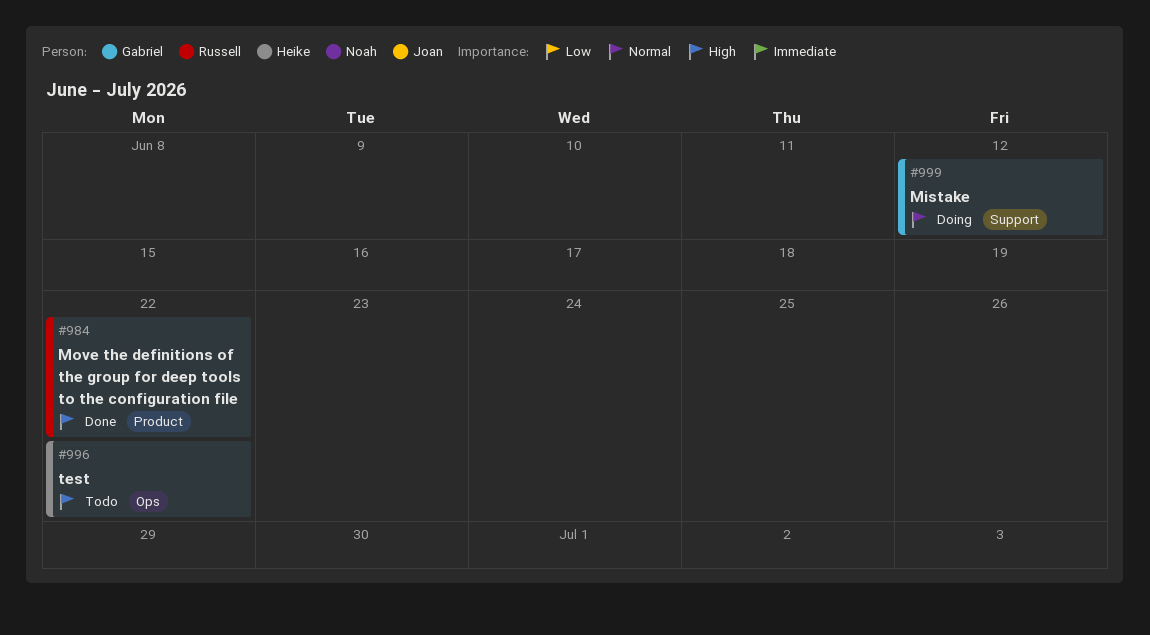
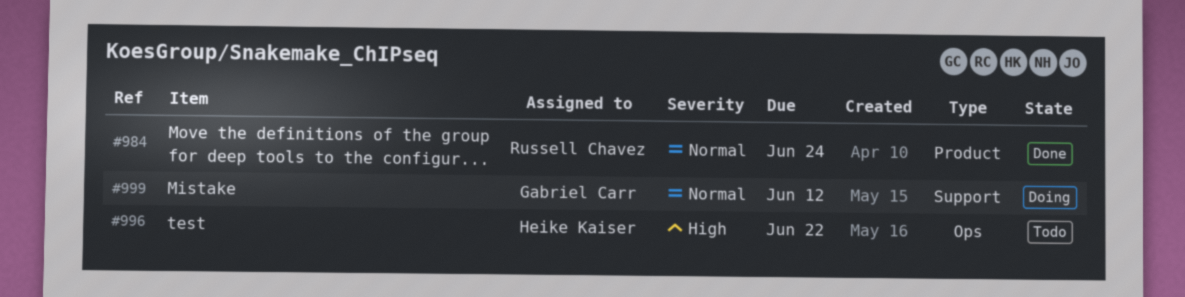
#984, priority: High -> Normal
#984, due: Jun 22 -> Jun 24

